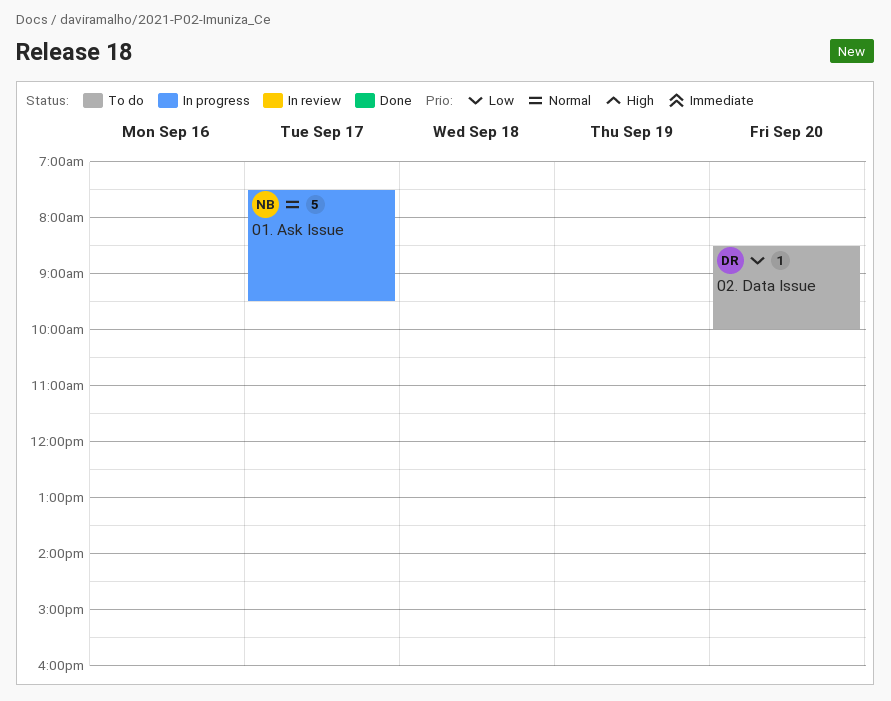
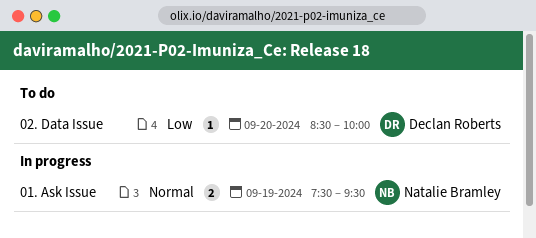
01. Ask Issue, estimate: 5 -> 2
01. Ask Issue, day: Sep 17 -> Sep 19

